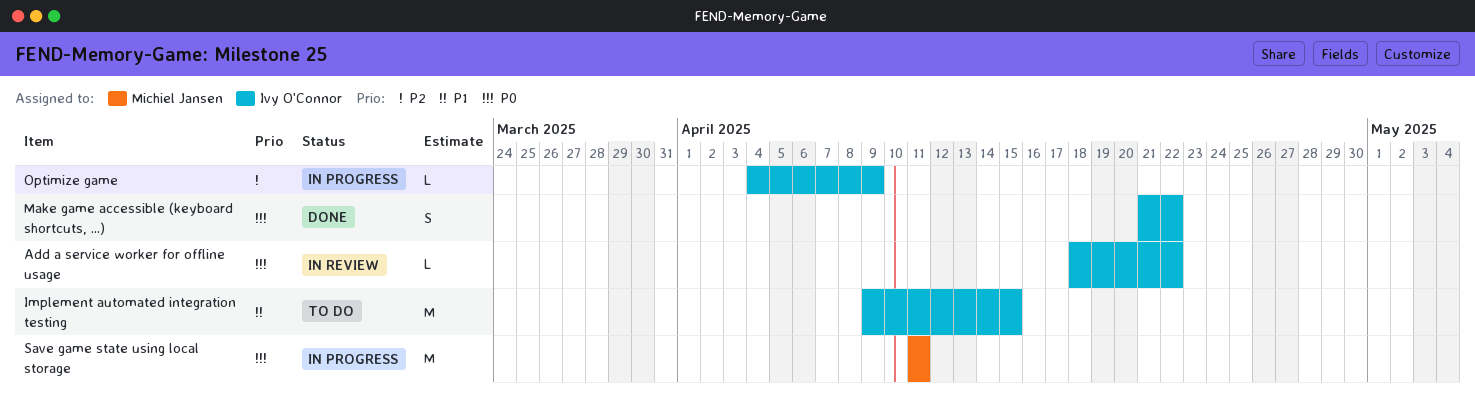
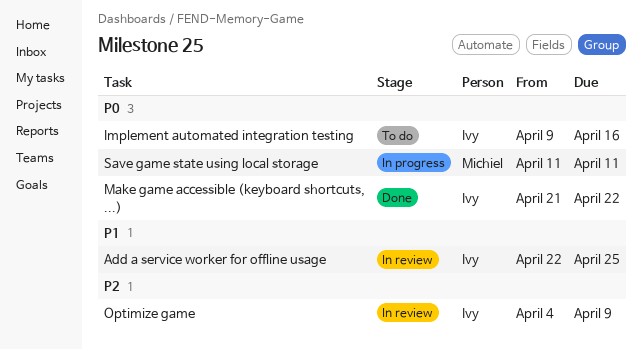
Add a service worker for offline usage, priority: P0 -> P1
Add a service worker for offline usage, start: Apr 18 -> Apr 22
Add a service worker for offline usage, due: Apr 22 -> Apr 25
Implement automated integration testing, priority: P1 -> P0
Implement automated integration testing, due: Apr 15 -> Apr 16
Optimize game, status: In progress -> In review

